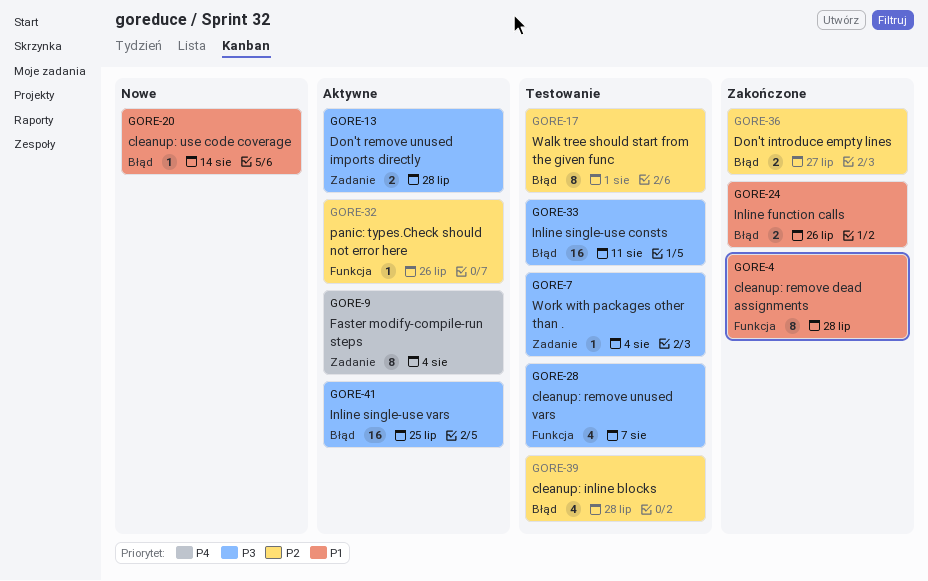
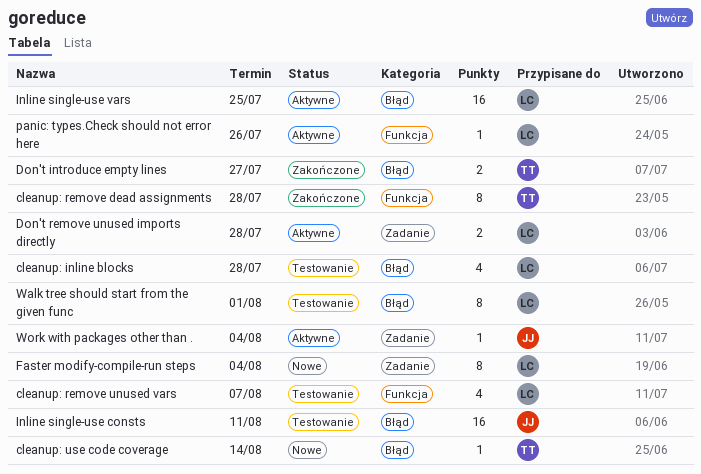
Faster modify-compile-run steps, status: Aktywne -> Nowe
Inline function calls: present -> none
Work with packages other than ., status: Testowanie -> Aktywne

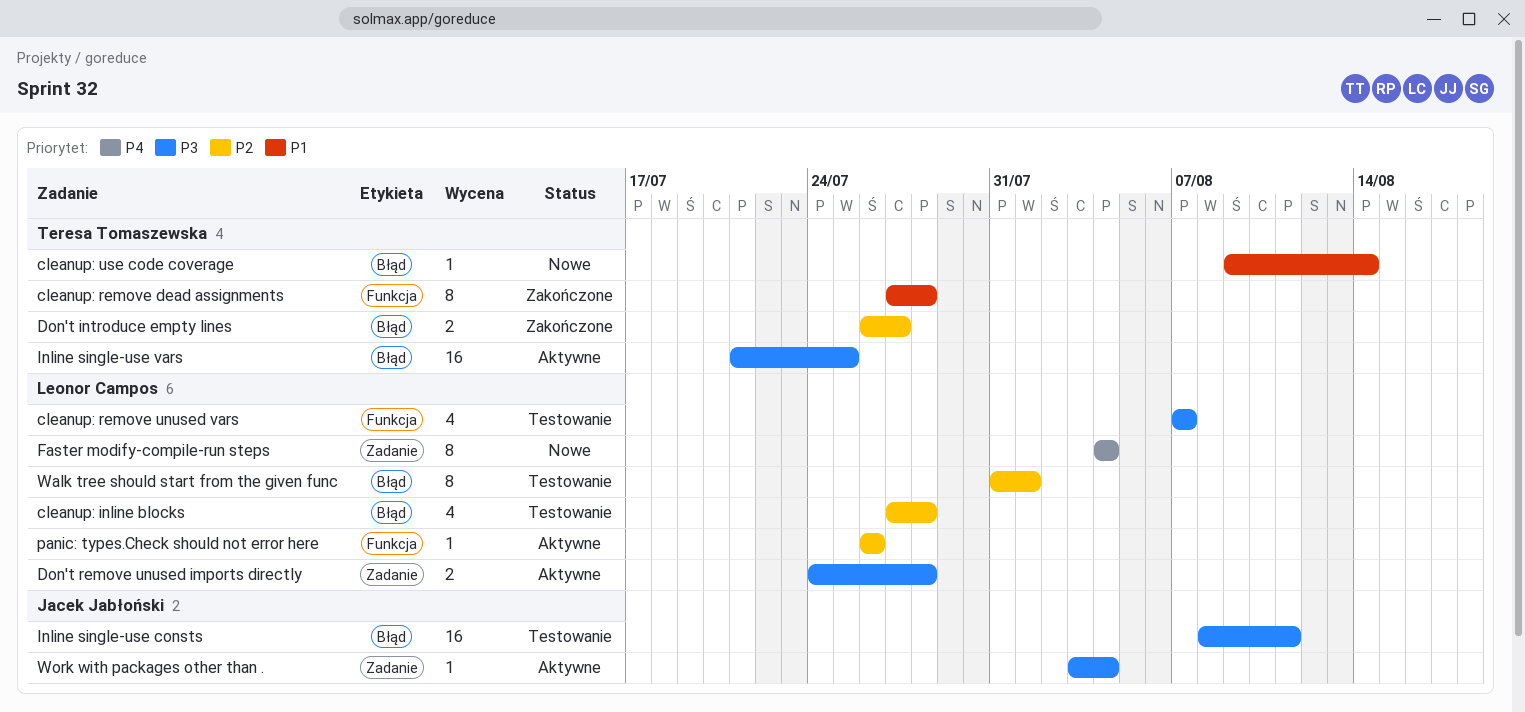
Inline single-use vars, owner: Leonor Campos -> Teresa Tomaszewska

